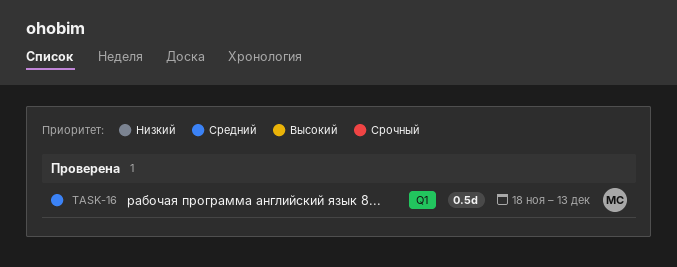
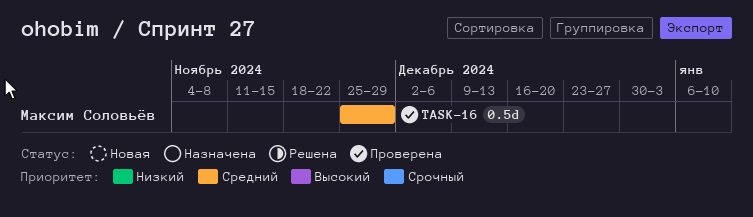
TASK-16, start: Nov 18 -> Nov 25
TASK-16, due: Dec 13 -> Nov 29

